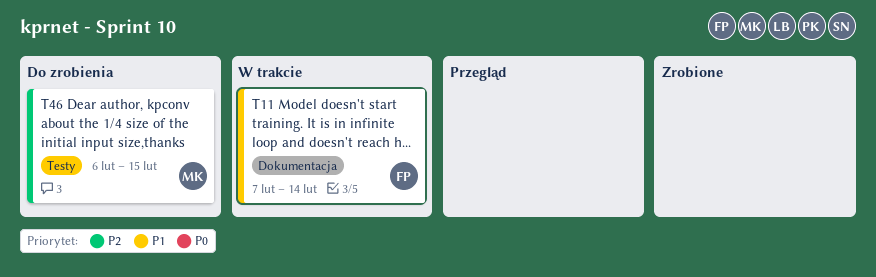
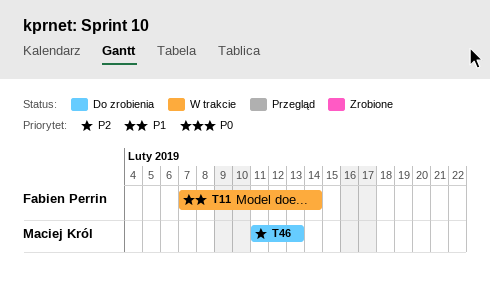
T46, start: Feb 6 -> Feb 11
T46, due: Feb 15 -> Feb 13

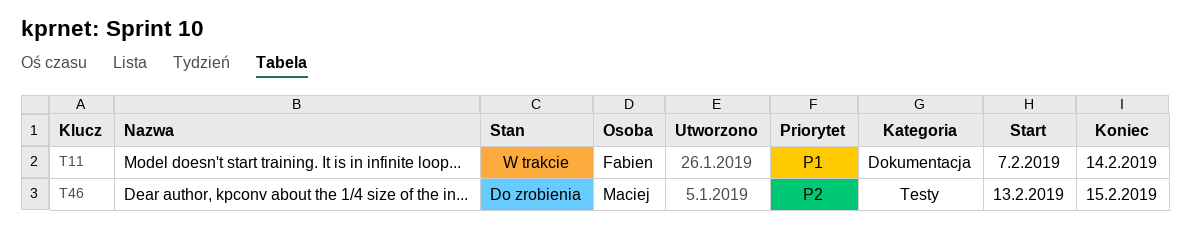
T46, start: Feb 11 -> Feb 13
T46, due: Feb 13 -> Feb 15

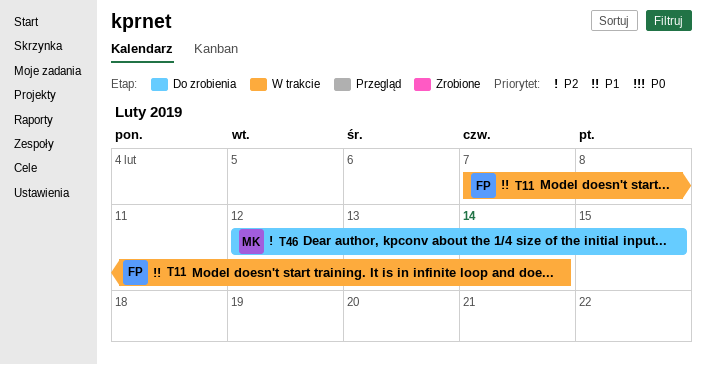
T46, start: Feb 13 -> Feb 12

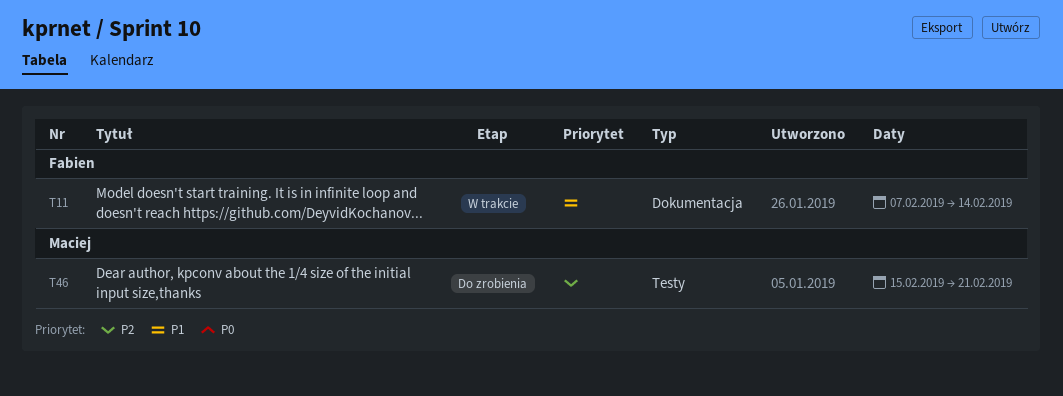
T46, start: Feb 12 -> Feb 15
T46, due: Feb 15 -> Feb 21

